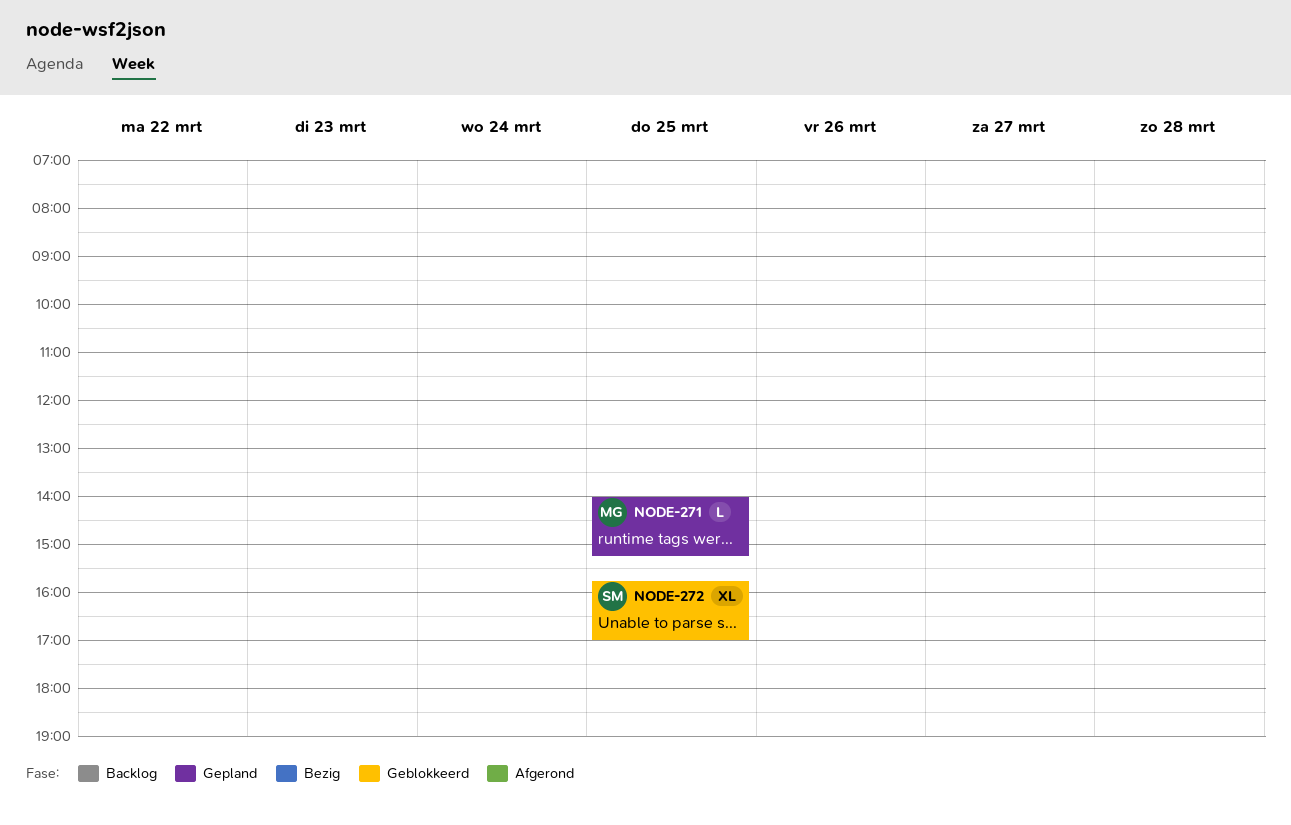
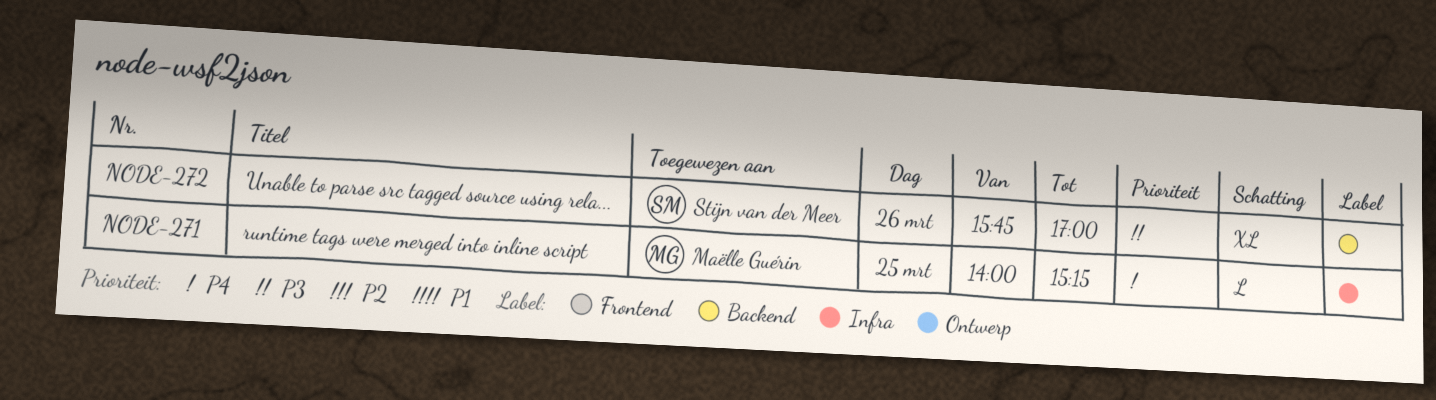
NODE-272, day: Mar 25 -> Mar 26

